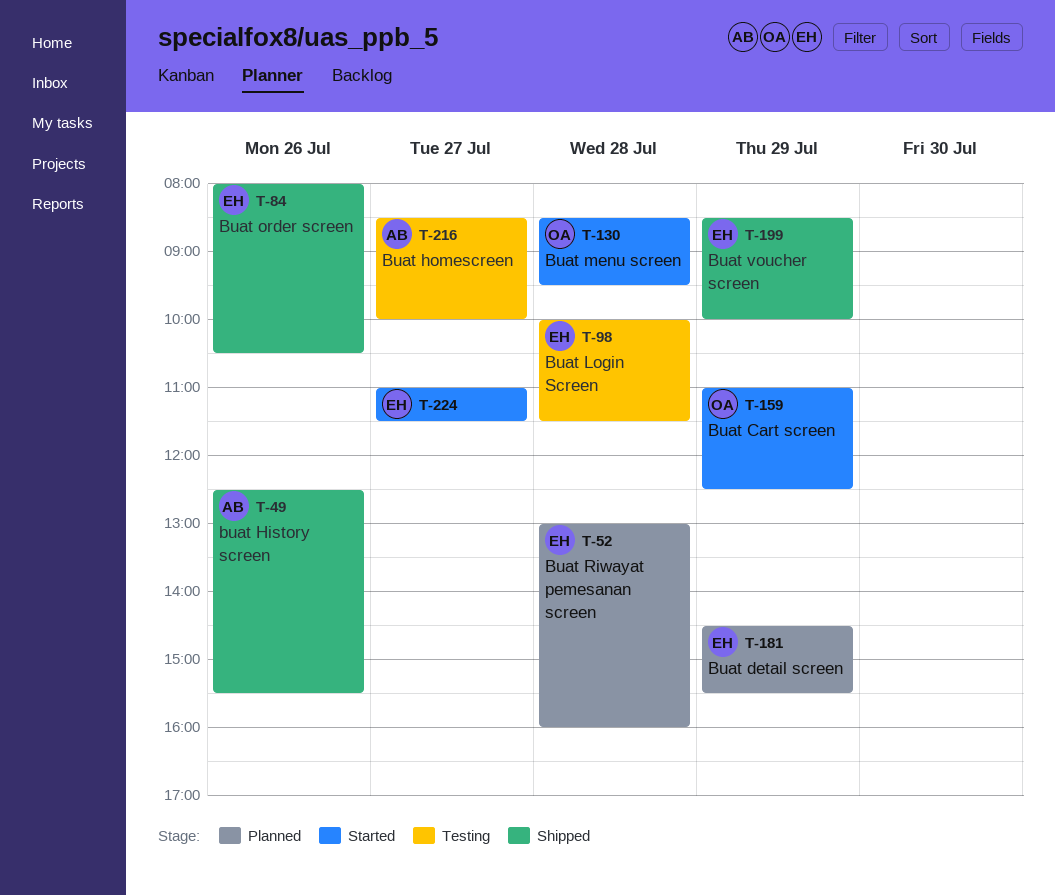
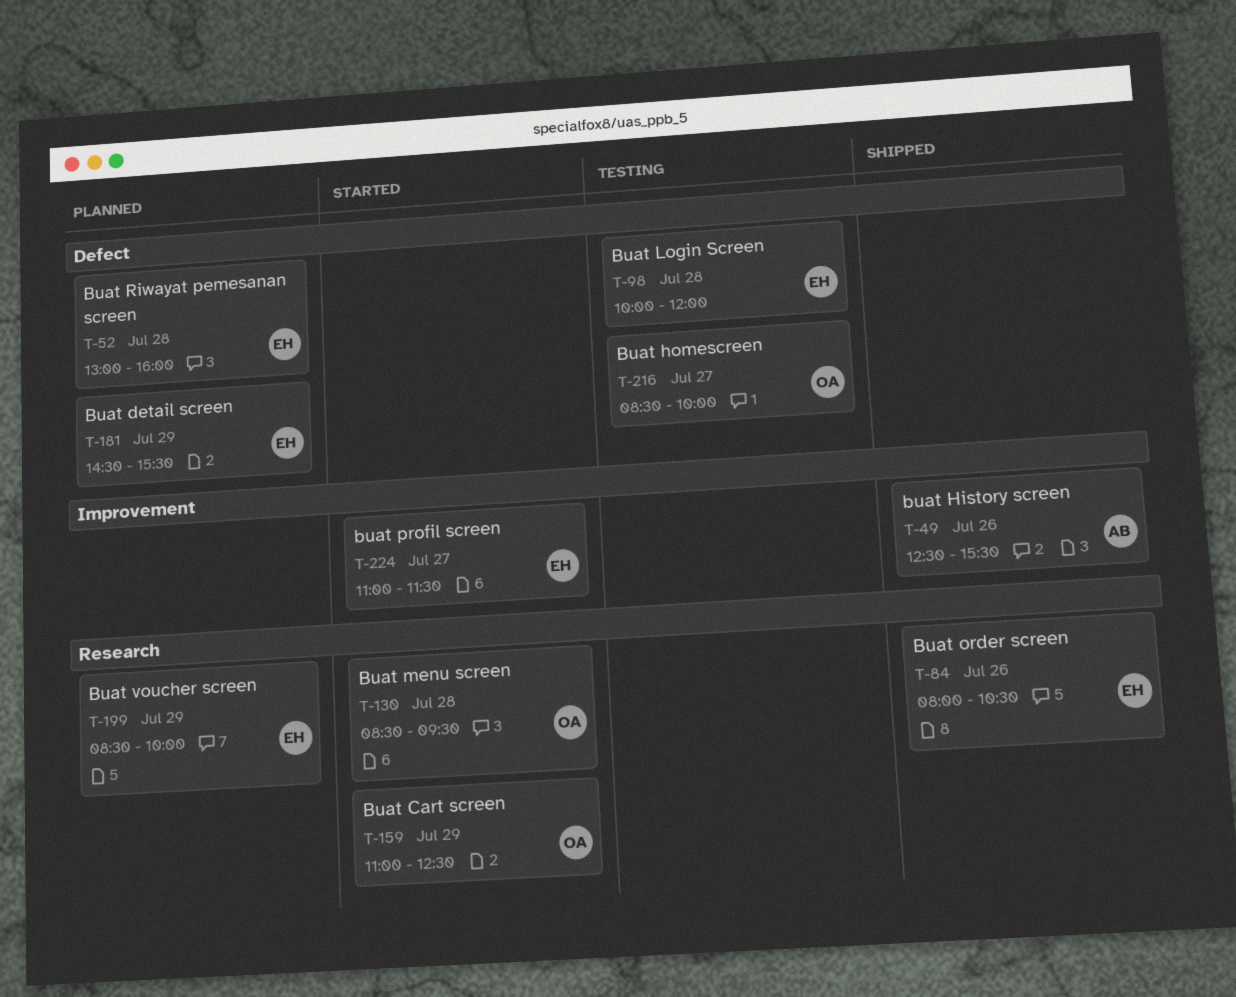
T-98, ends: 11:30 -> 12:00
T-199, status: Shipped -> Planned
T-216, owner: AB -> OA

